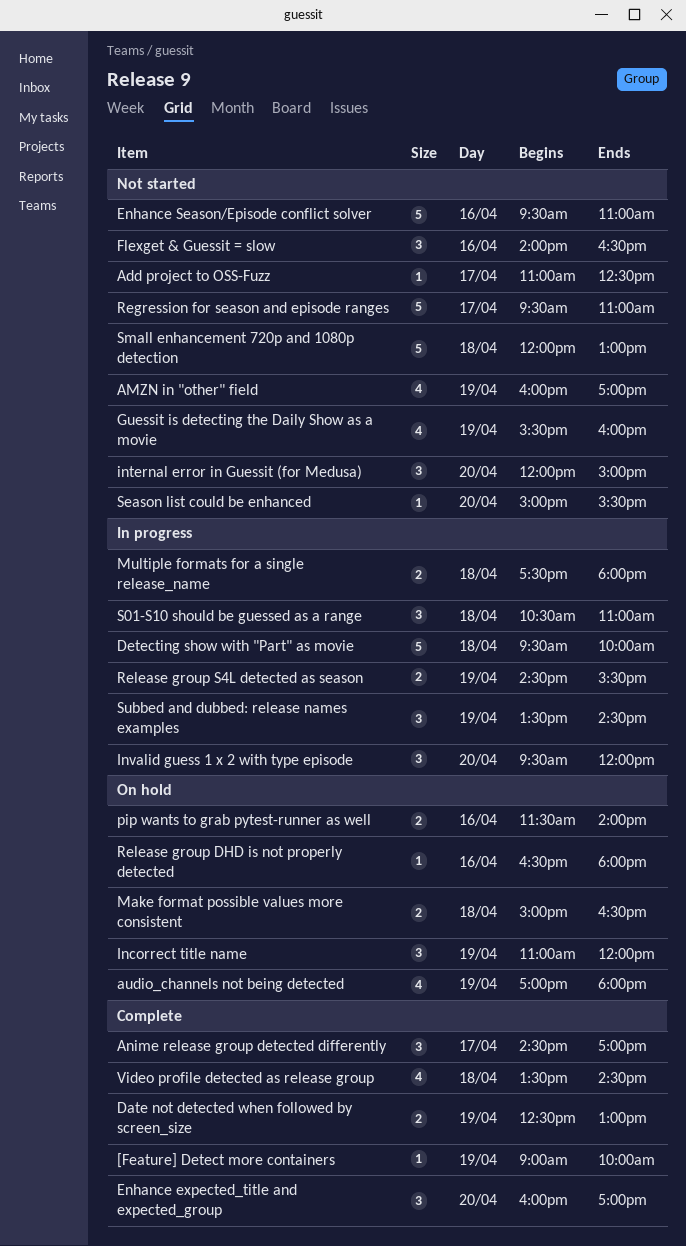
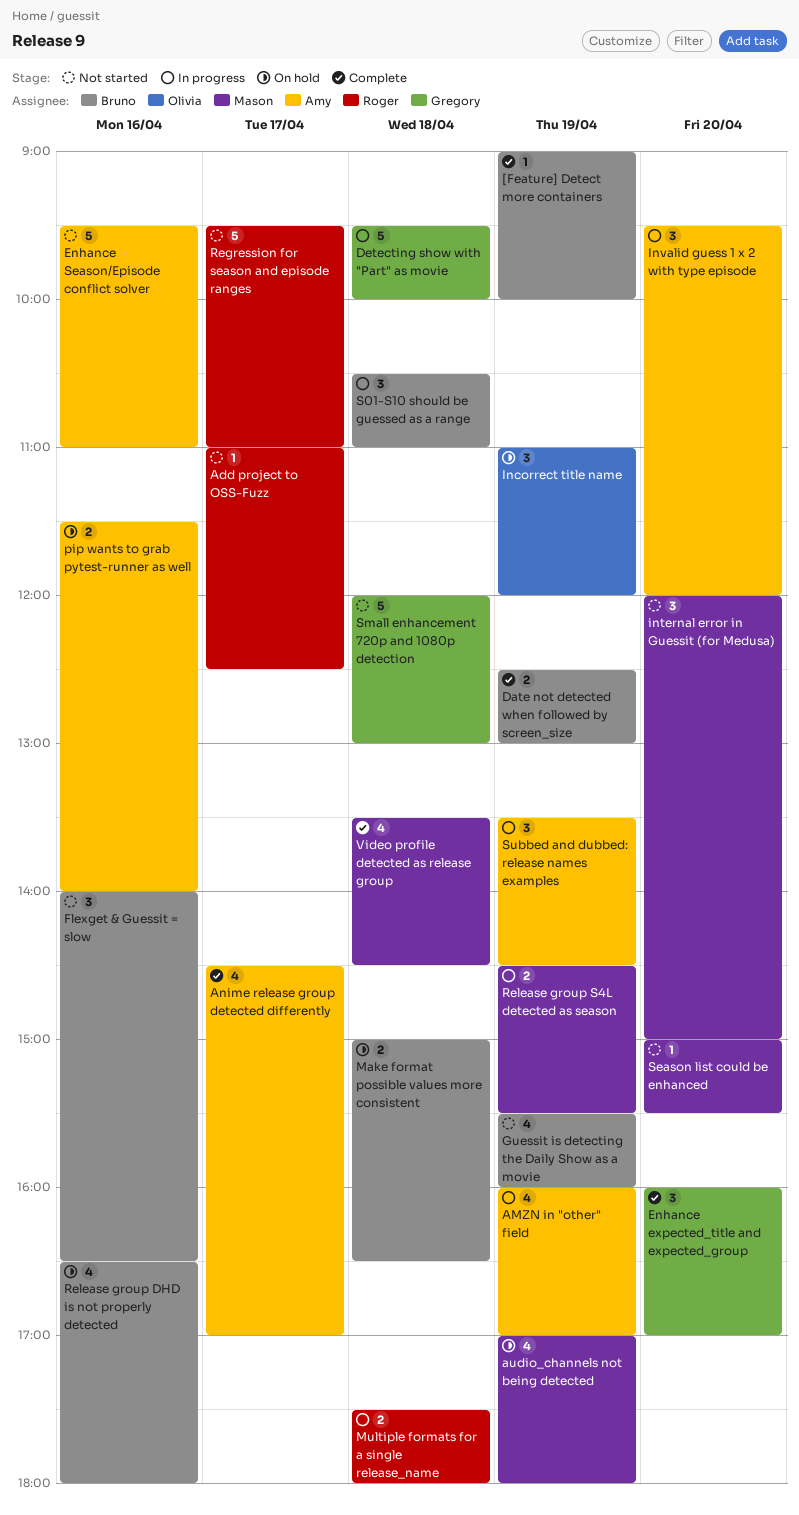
AMZN in "other" field, status: Not started -> In progress
Anime release group detected differently, estimate: 3 -> 4
Release group DHD is not properly detected, estimate: 1 -> 4

